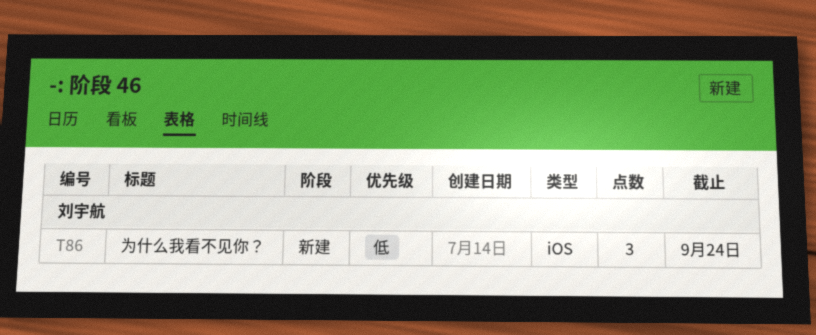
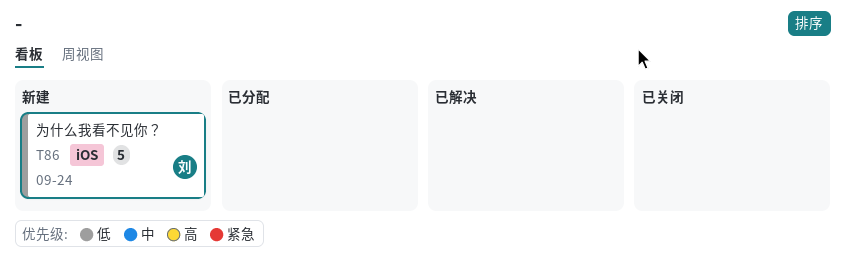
T86, estimate: 3 -> 5

